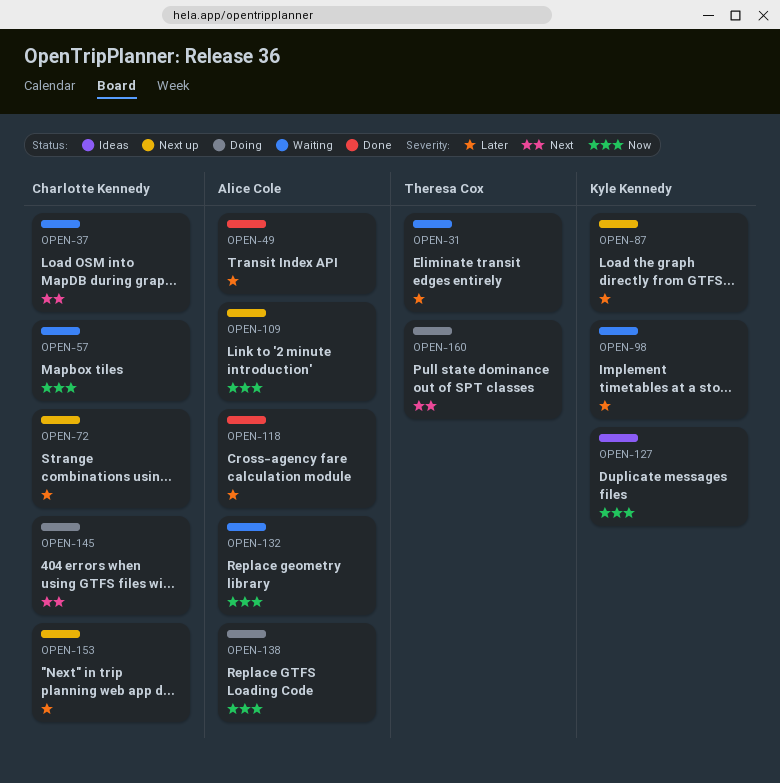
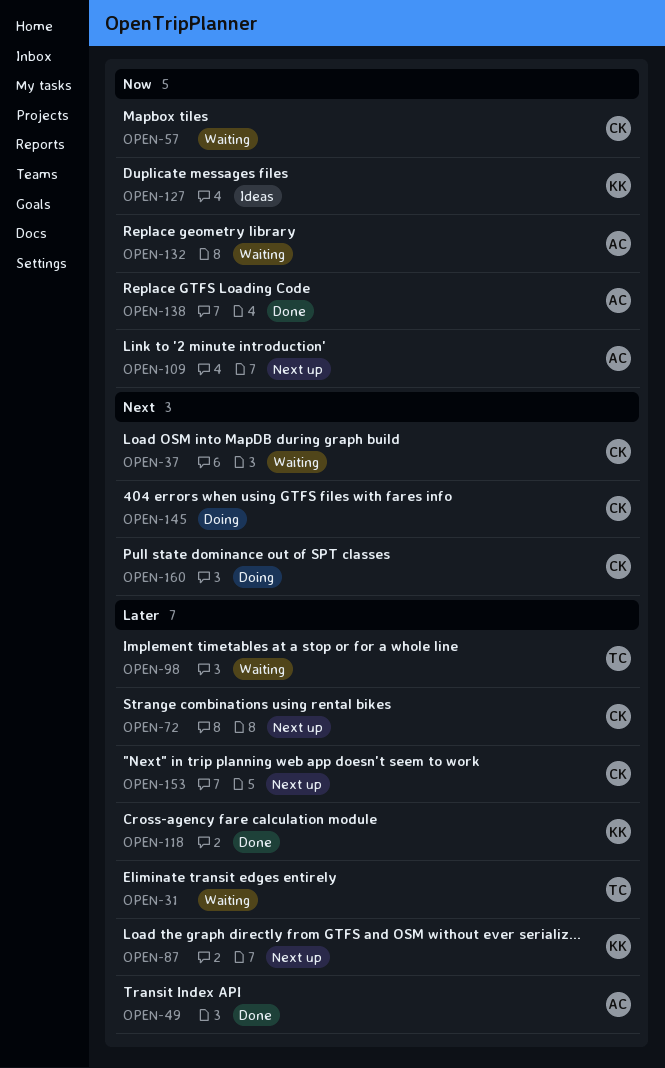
OPEN-98, owner: Kyle Kennedy -> Theresa Cox
OPEN-118, owner: Alice Cole -> Kyle Kennedy
OPEN-138, status: Doing -> Done
OPEN-160, owner: Theresa Cox -> Charlotte Kennedy

